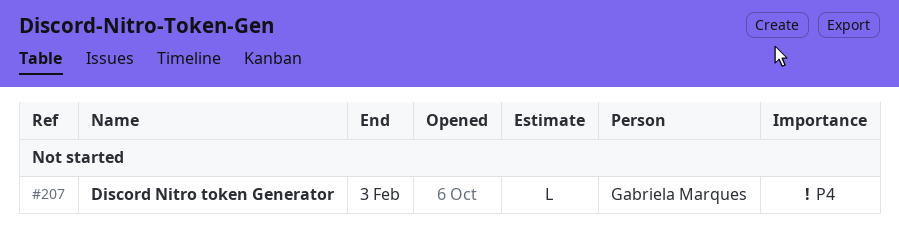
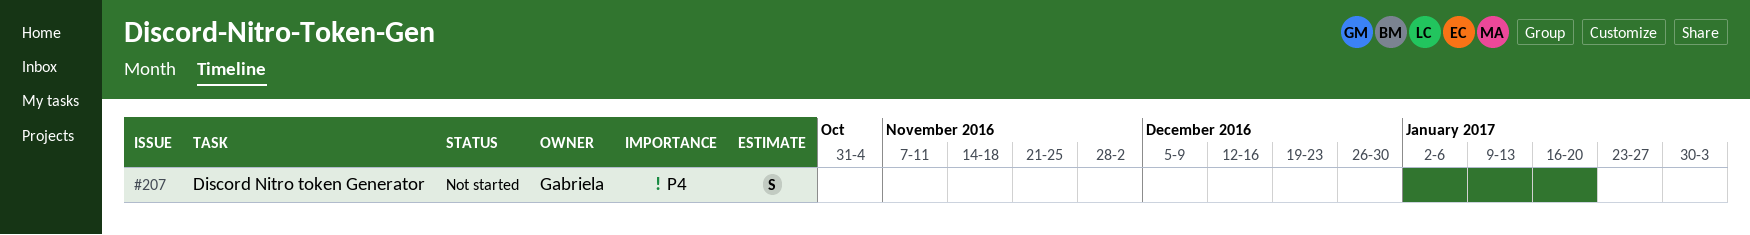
#207, estimate: L -> S
#207, due: Feb 3 -> Jan 20

